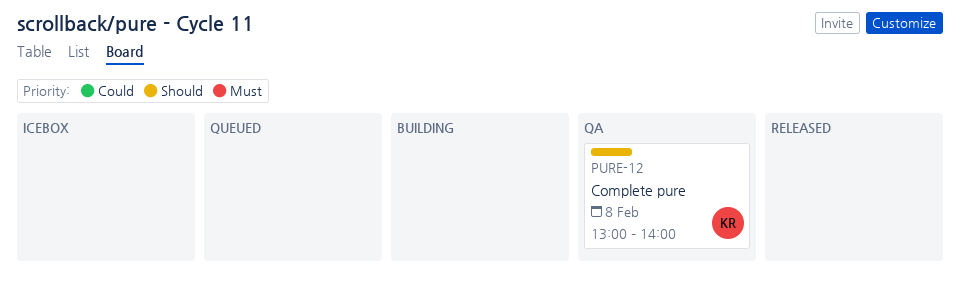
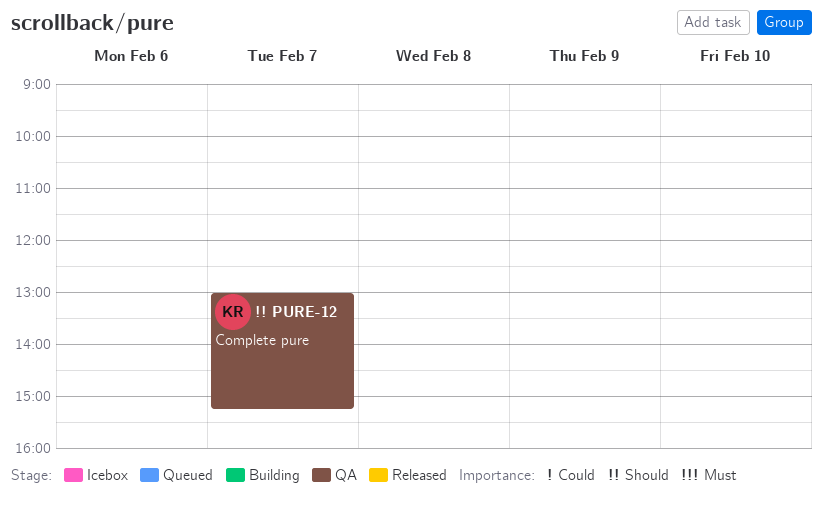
PURE-12, day: Feb 8 -> Feb 7
PURE-12, ends: 14:00 -> 15:15

